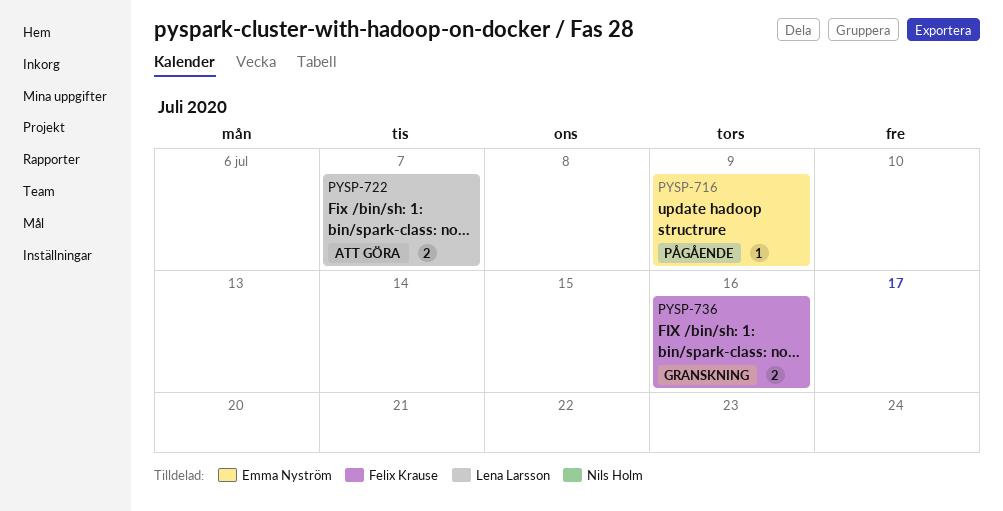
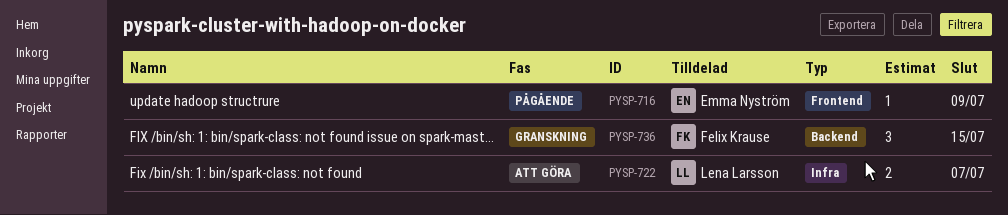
PYSP-736, estimate: 2 -> 3
PYSP-736, due: Jul 16 -> Jul 15

